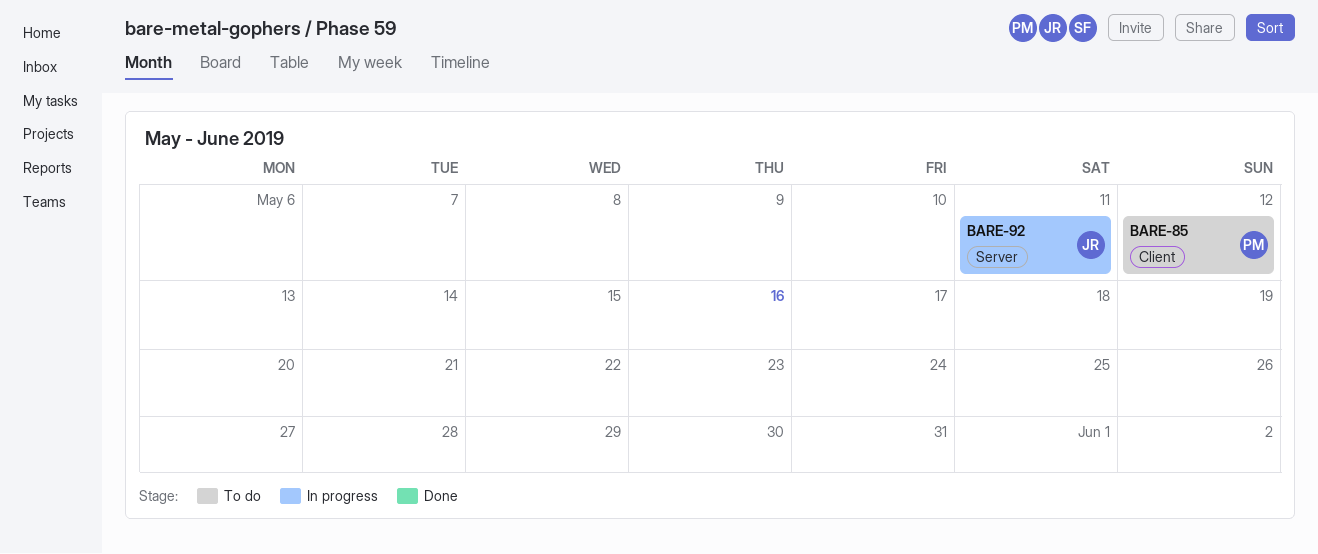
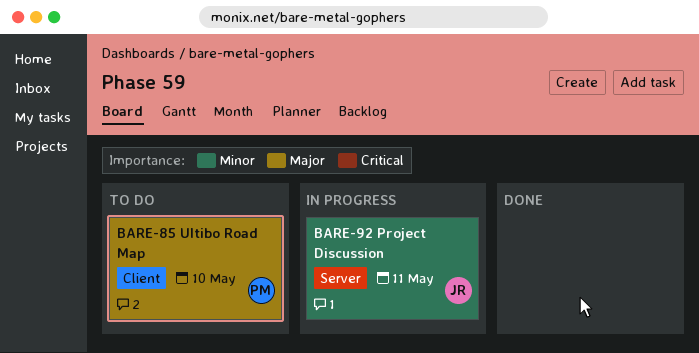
BARE-85, due: May 12 -> May 10

